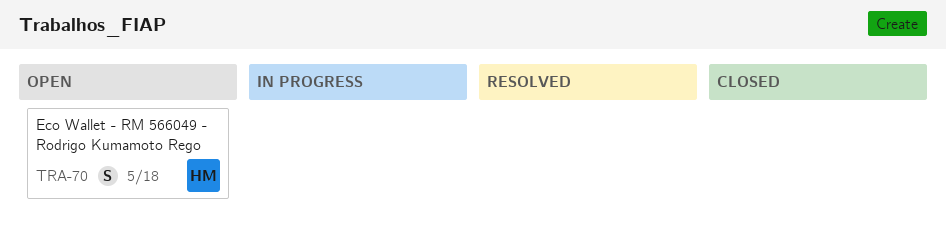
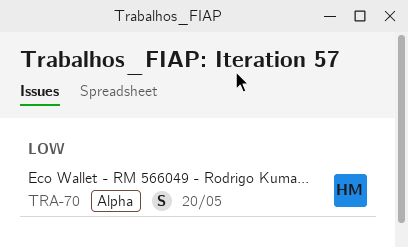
TRA-70, due: May 18 -> May 20

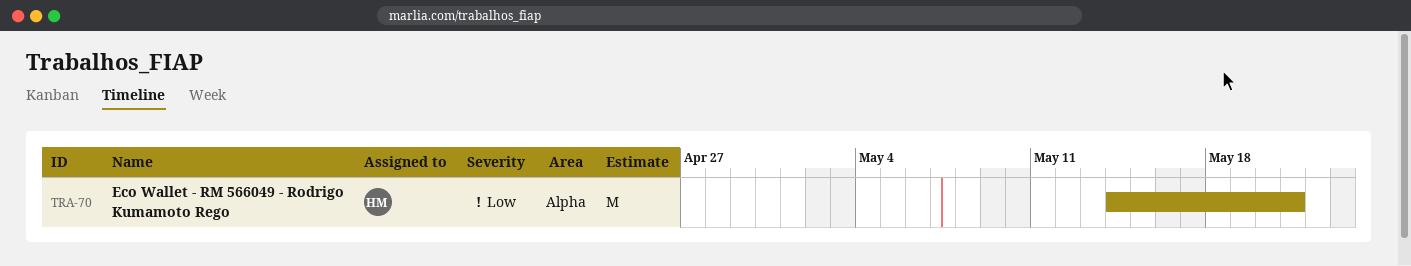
TRA-70, estimate: S -> M
TRA-70, due: May 20 -> May 21

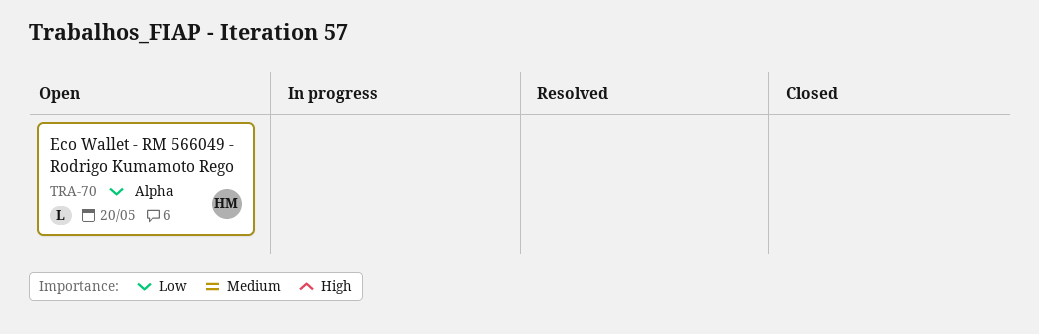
TRA-70, estimate: M -> L
TRA-70, due: May 21 -> May 20

